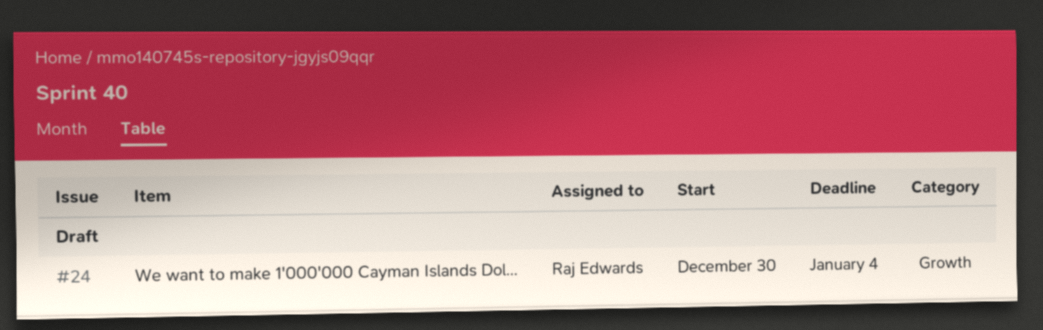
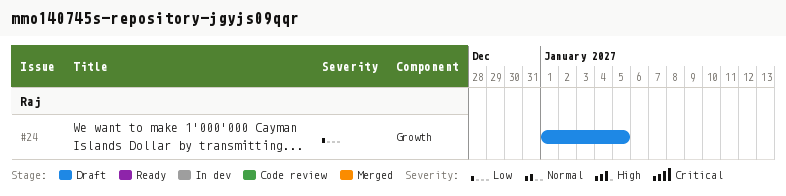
#24, start: Dec 30 -> Jan 1
#24, due: Jan 4 -> Jan 5

